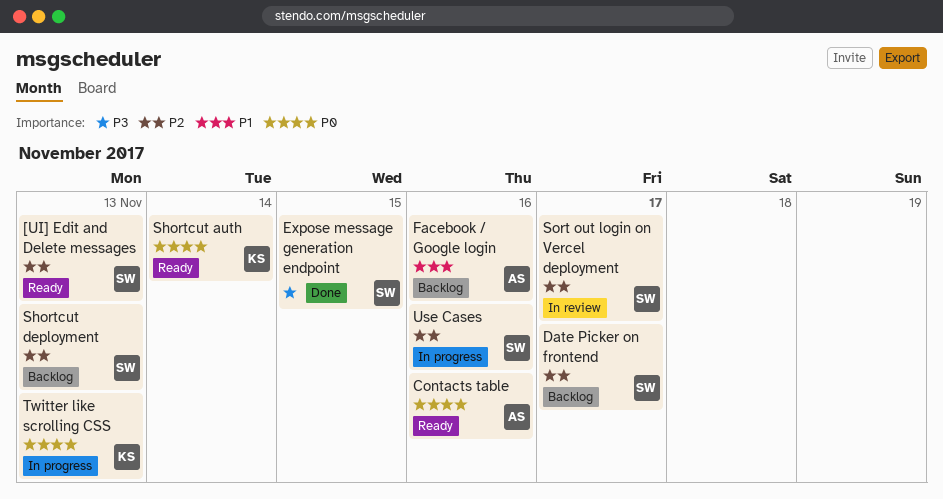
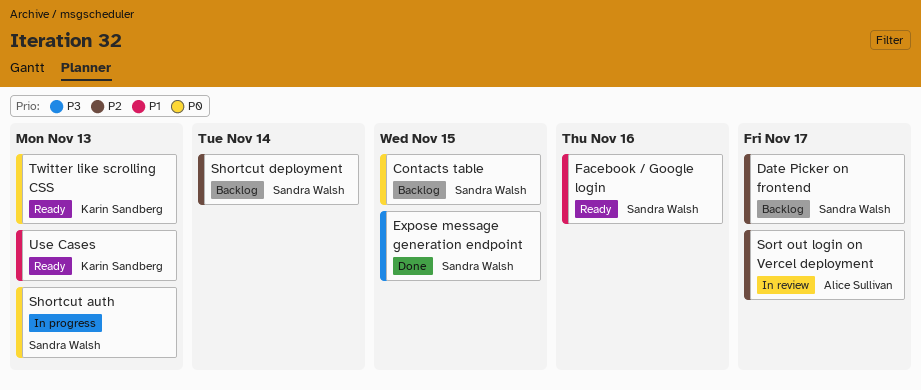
[UI] Edit and Delete messages: present -> none
Contacts table, status: Ready -> Backlog
Contacts table, owner: Alice Sullivan -> Sandra Walsh
Contacts table, due: Nov 16 -> Nov 15
Facebook / Google login, status: Backlog -> Ready
Facebook / Google login, owner: Alice Sullivan -> Sandra Walsh
Shortcut auth, status: Ready -> In progress
Shortcut auth, owner: Karin Sandberg -> Sandra Walsh
Shortcut auth, due: Nov 14 -> Nov 13
Shortcut deployment, due: Nov 13 -> Nov 14
Sort out login on Vercel deployment, owner: Sandra Walsh -> Alice Sullivan
Twitter like scrolling CSS, status: In progress -> Ready
Use Cases, status: In progress -> Ready
Use Cases, owner: Sandra Walsh -> Karin Sandberg
Use Cases, priority: P2 -> P1
Use Cases, due: Nov 16 -> Nov 13

